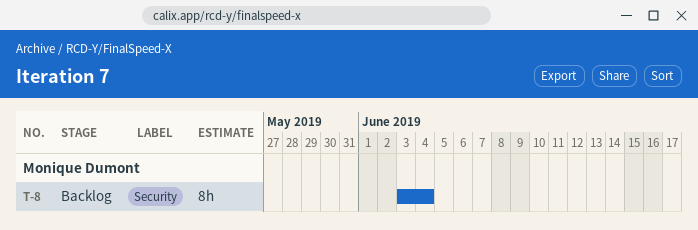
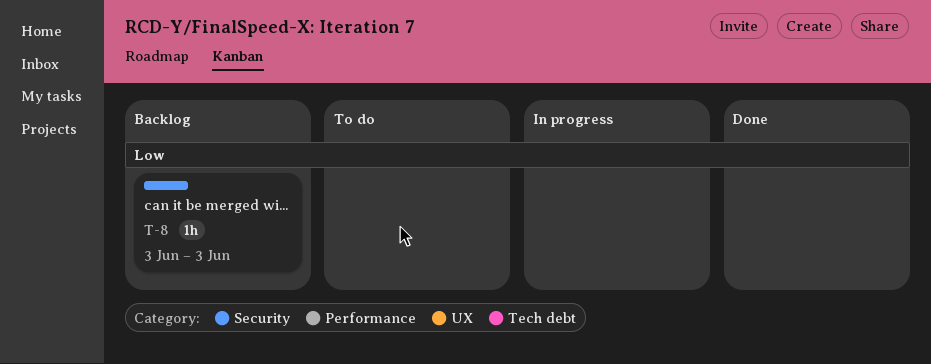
T-8, estimate: 8h -> 1h
T-8, due: Jun 4 -> Jun 3

